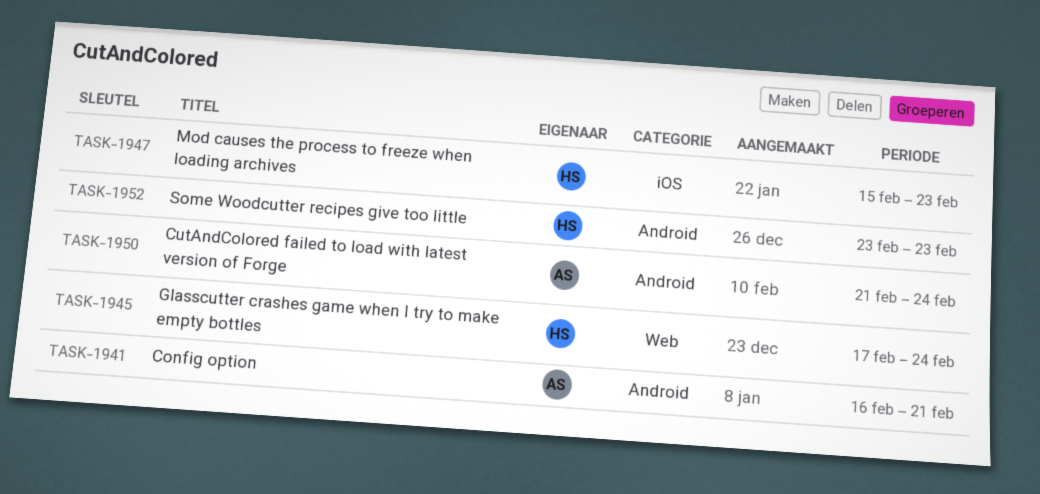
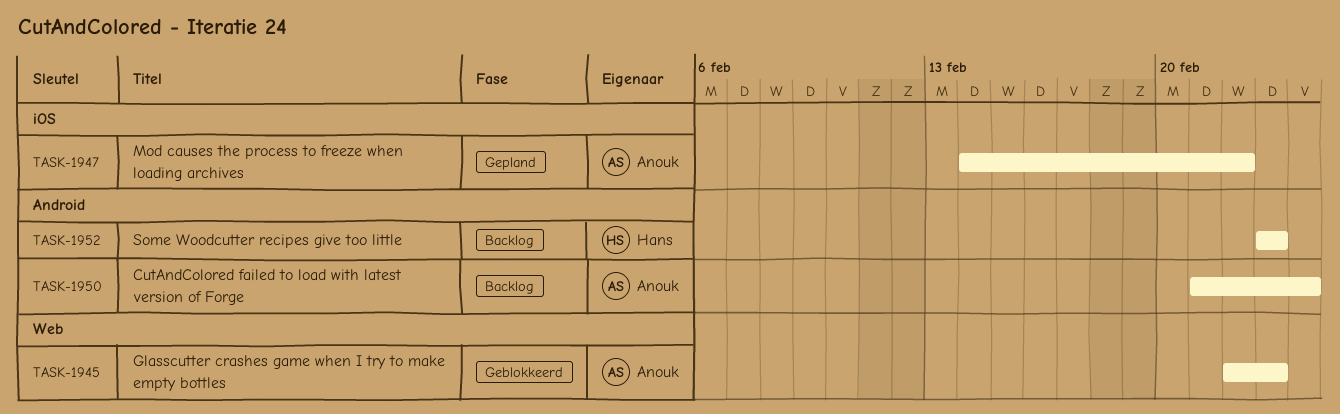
TASK-1941: present -> none
TASK-1945, owner: Hans -> Anouk
TASK-1945, start: Feb 17 -> Feb 22
TASK-1945, due: Feb 24 -> Feb 23
TASK-1947, owner: Hans -> Anouk
TASK-1947, start: Feb 15 -> Feb 14
TASK-1947, due: Feb 23 -> Feb 22

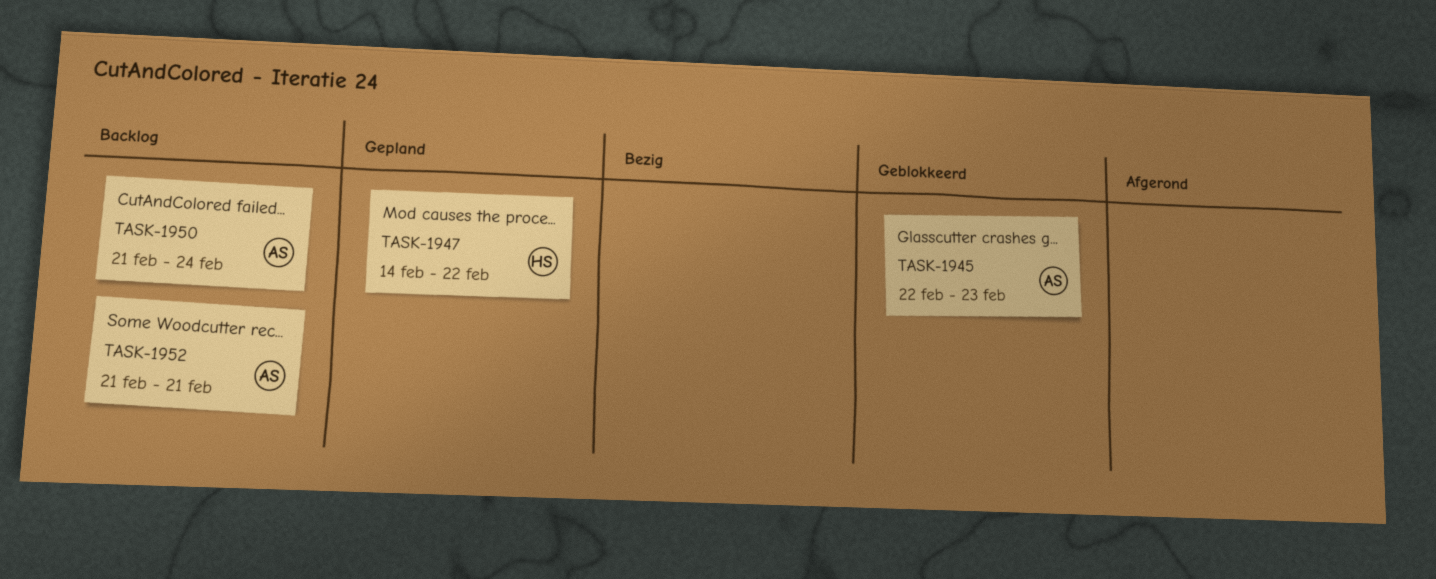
TASK-1947, owner: Anouk -> Hans
TASK-1952, owner: Hans -> Anouk
TASK-1952, start: Feb 23 -> Feb 21
TASK-1952, due: Feb 23 -> Feb 21

